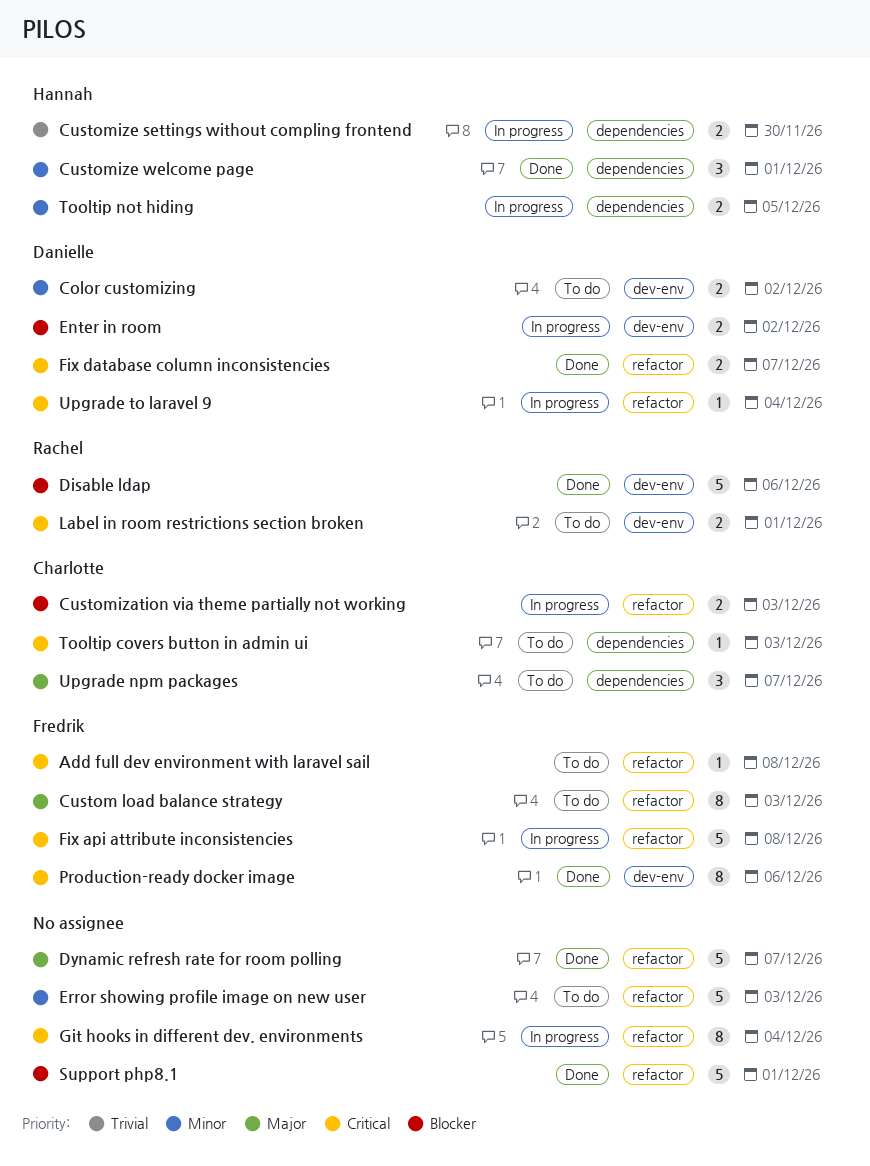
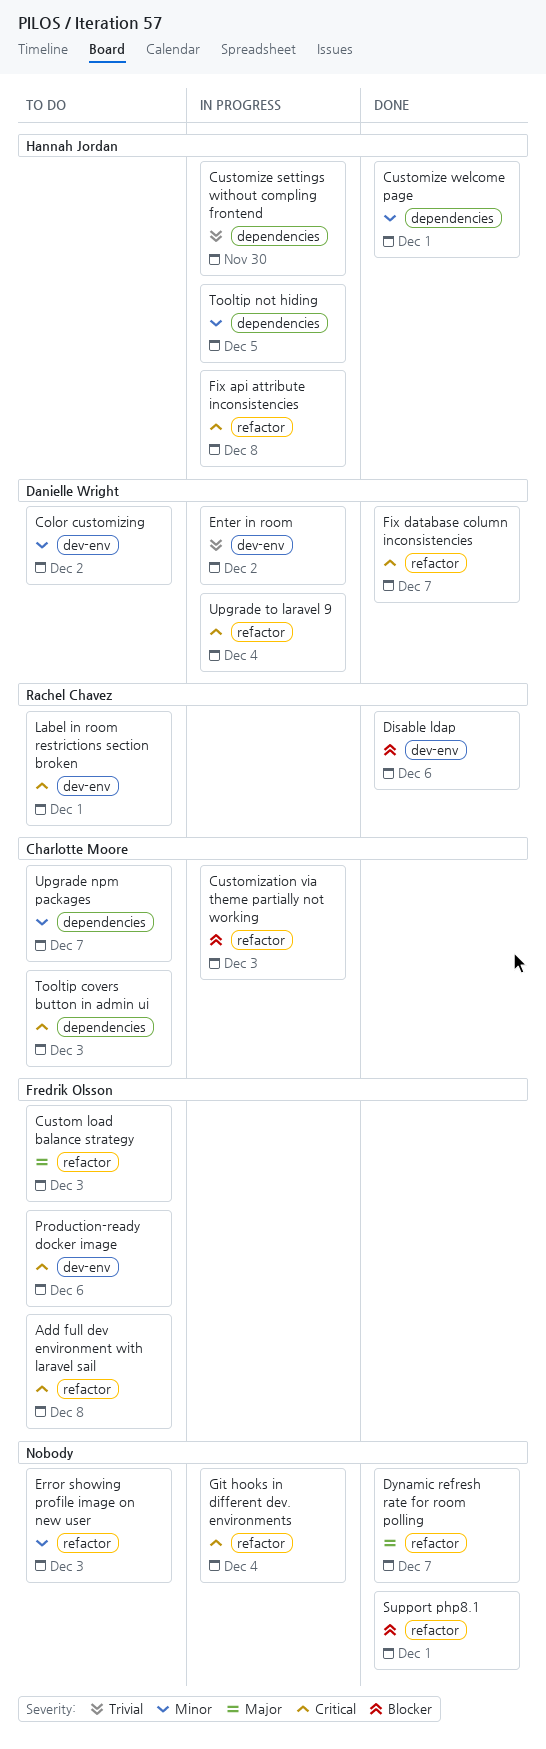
Enter in room, priority: Blocker -> Trivial
Fix api attribute inconsistencies, owner: Fredrik Olsson -> Hannah Jordan
Production-ready docker image, status: Done -> To do
Upgrade npm packages, priority: Major -> Minor

